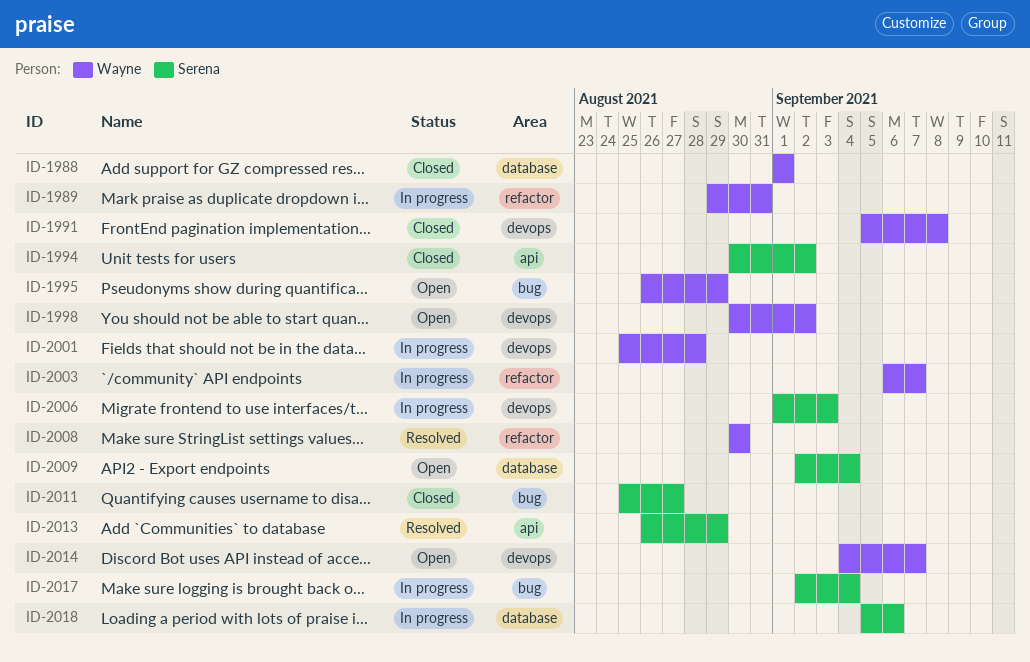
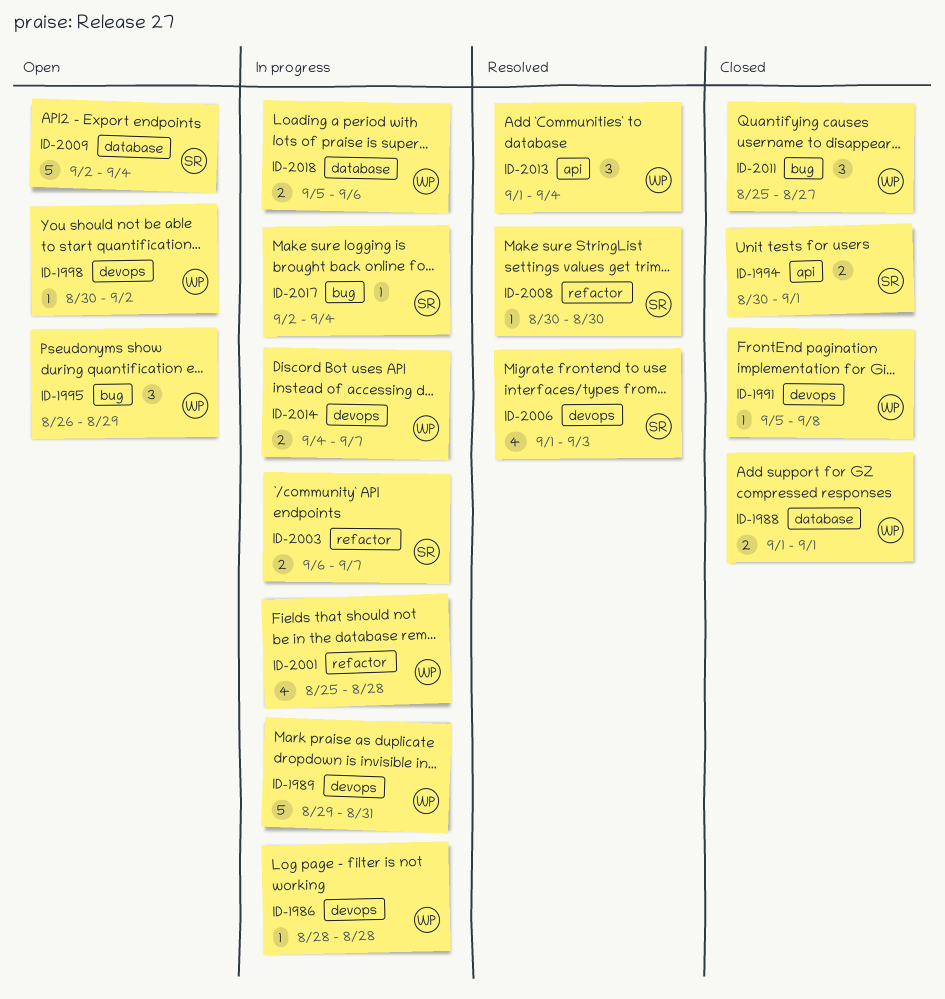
ID-1986: none -> present
ID-1989, label: refactor -> devops
ID-1994, due: Sep 2 -> Sep 1
ID-2001, label: devops -> refactor
ID-2003, owner: Wayne -> Serena
ID-2006, status: In progress -> Resolved
ID-2008, owner: Wayne -> Serena
ID-2011, owner: Serena -> Wayne
ID-2013, owner: Serena -> Wayne
ID-2013, start: Aug 26 -> Sep 1
ID-2013, due: Aug 29 -> Sep 4
ID-2014, status: Open -> In progress
ID-2018, owner: Serena -> Wayne

